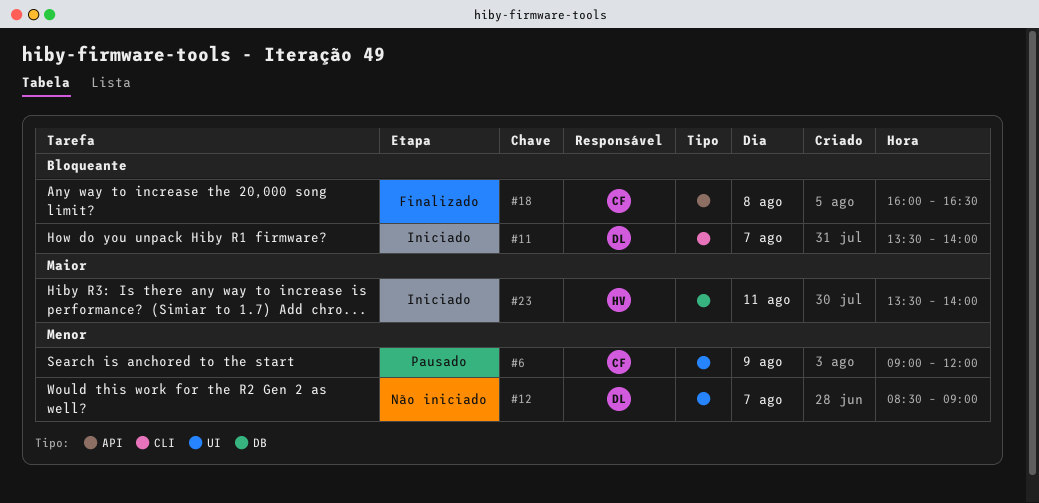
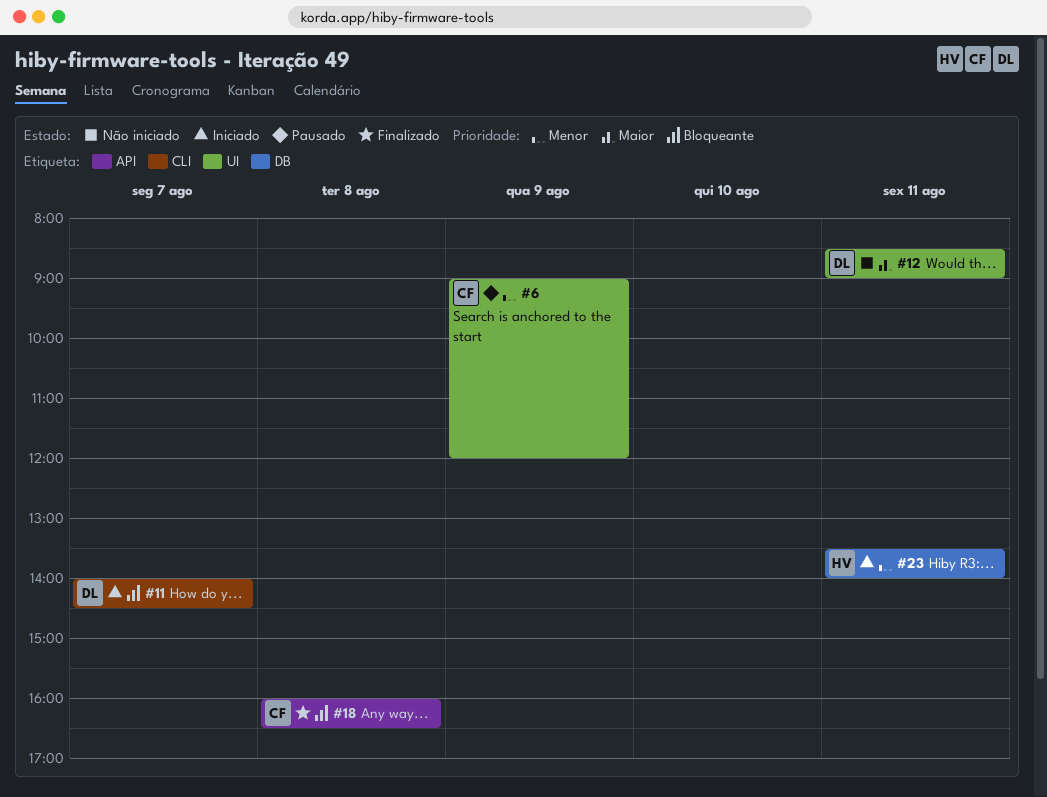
#11, begins: 13:30 -> 14:00
#11, ends: 14:00 -> 14:30
#12, priority: Menor -> Maior
#12, day: Aug 7 -> Aug 11
#23, priority: Maior -> Menor

